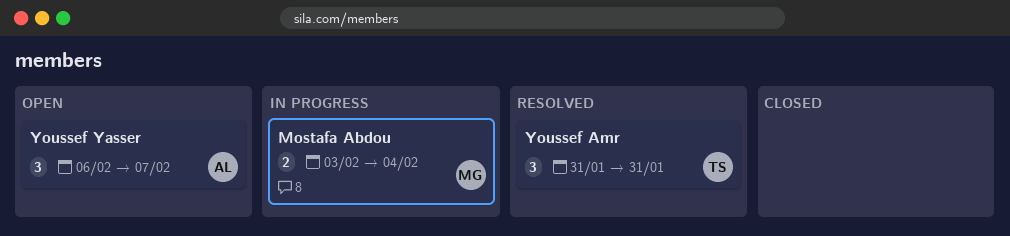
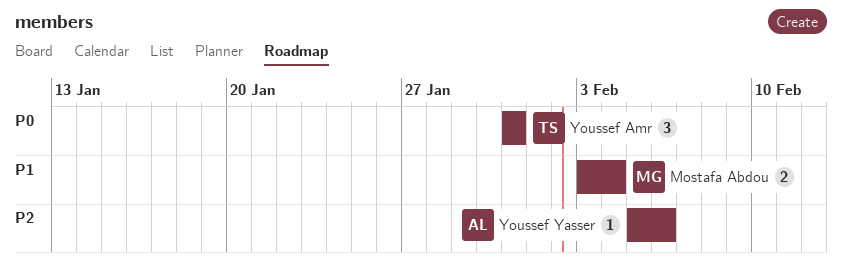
Youssef Yasser, estimate: 3 -> 1
Youssef Yasser, start: Feb 6 -> Feb 5
Youssef Yasser, due: Feb 7 -> Feb 6

